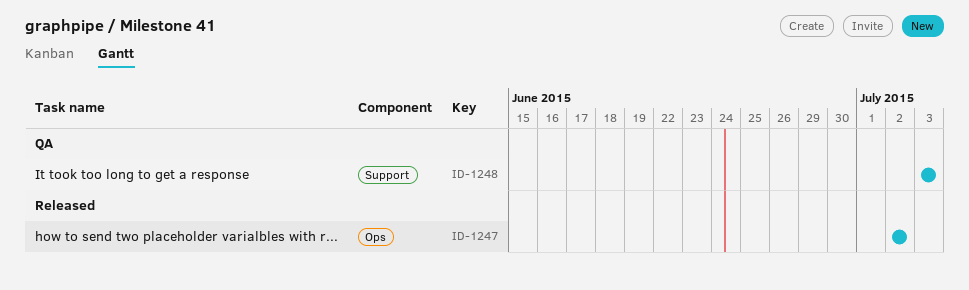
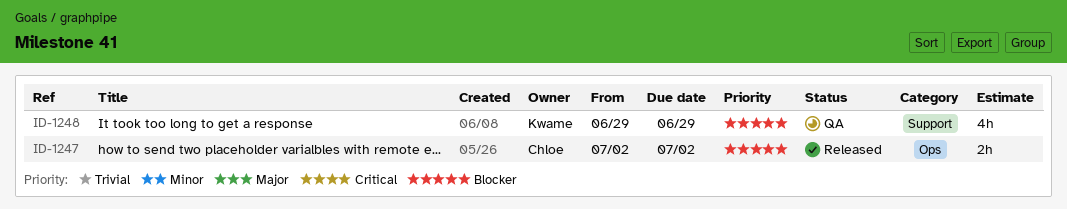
ID-1248, start: Jul 3 -> Jun 29
ID-1248, due: Jul 3 -> Jun 29

